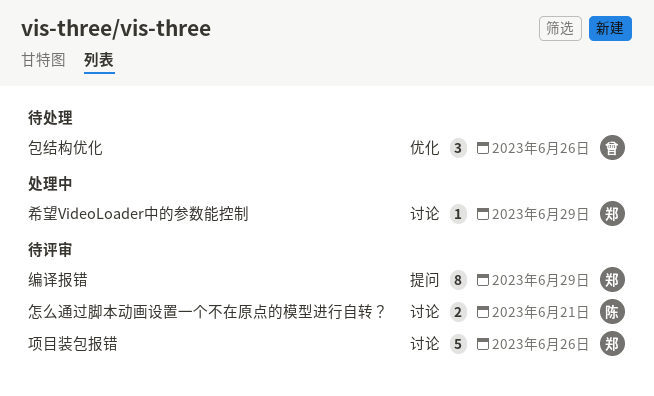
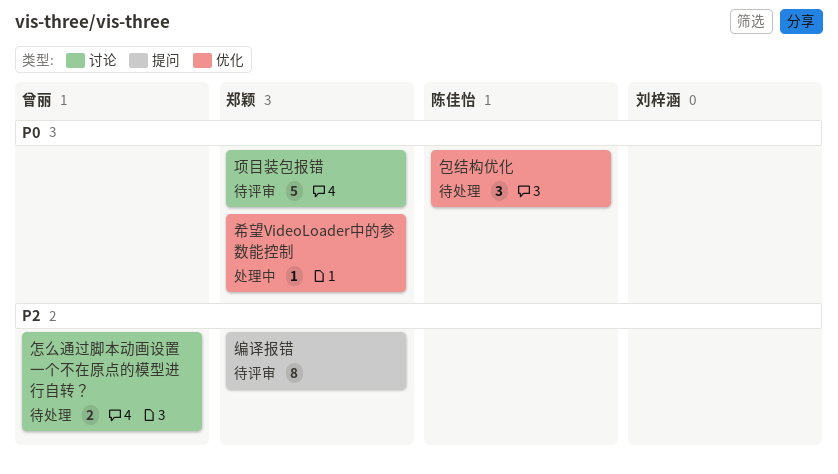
包结构优化, owner: 曾丽 -> 陈佳怡
希望VideoLoader中的参数能控制, label: 讨论 -> 优化
怎么通过脚本动画设置一个不在原点的模型进行自转？, status: 待评审 -> 待处理
怎么通过脚本动画设置一个不在原点的模型进行自转？, owner: 陈佳怡 -> 曾丽

